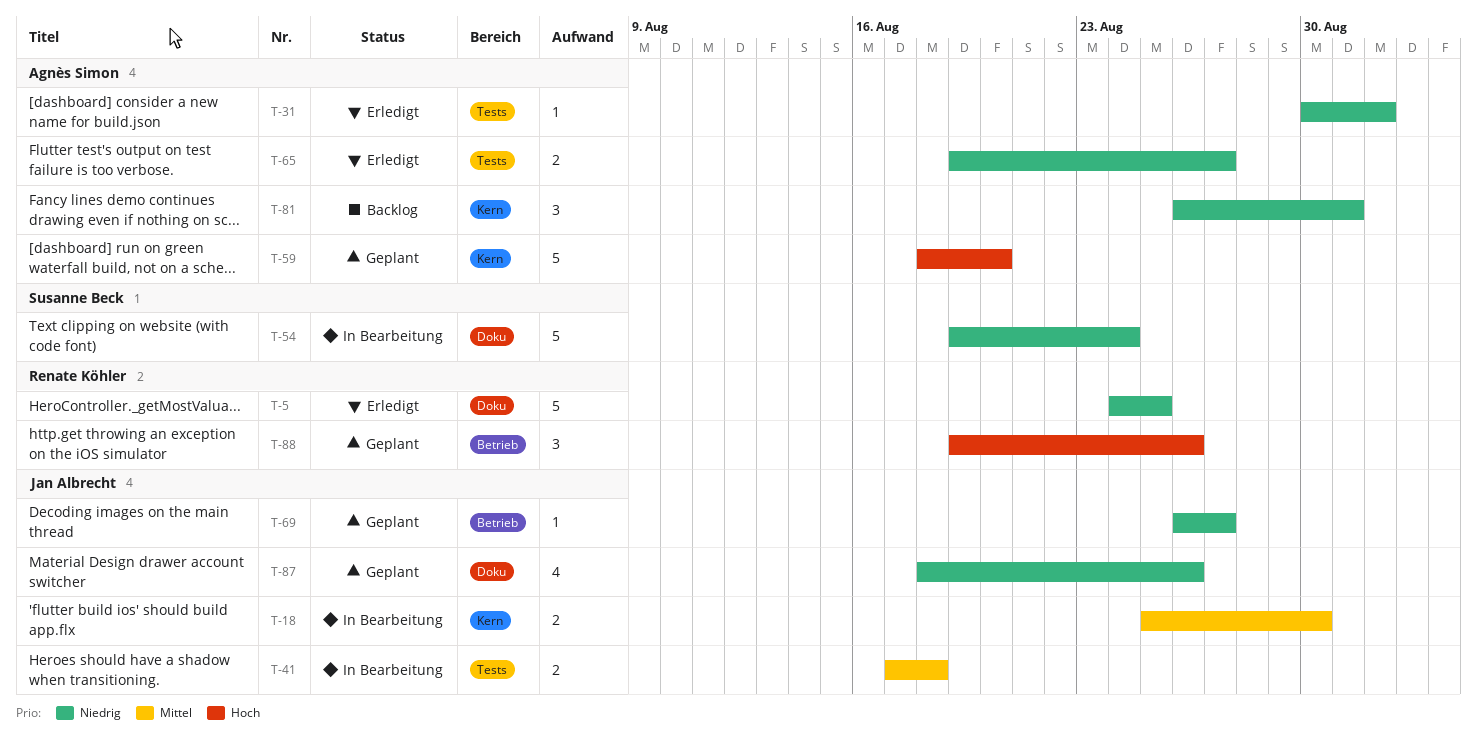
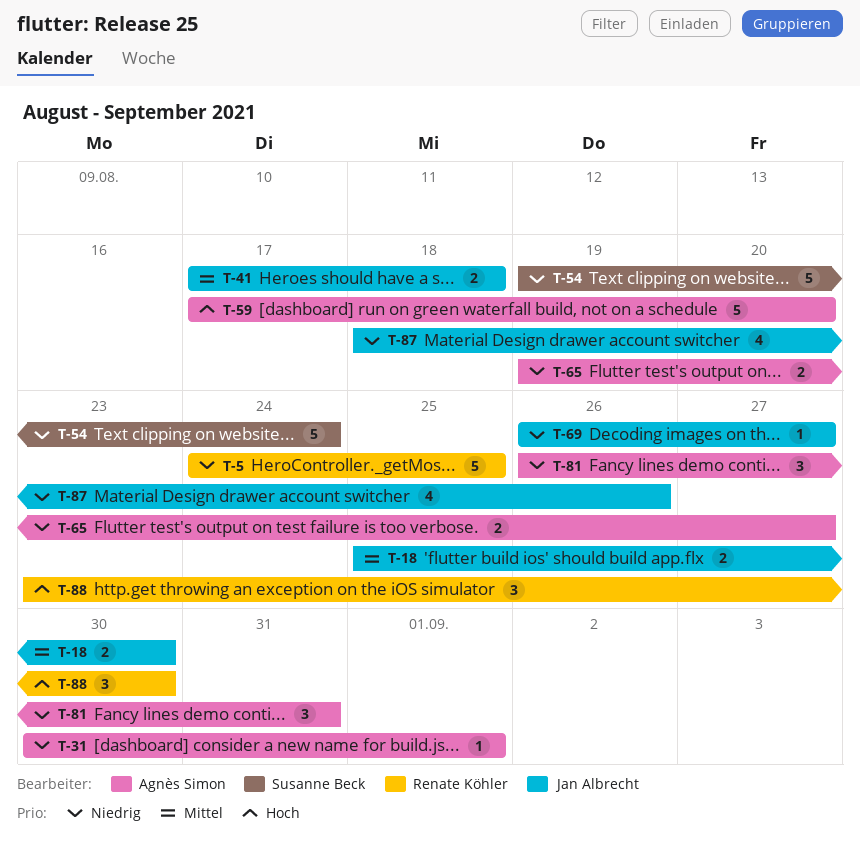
T-59, start: Aug 18 -> Aug 17
T-88, start: Aug 19 -> Aug 23
T-88, due: Aug 26 -> Aug 30

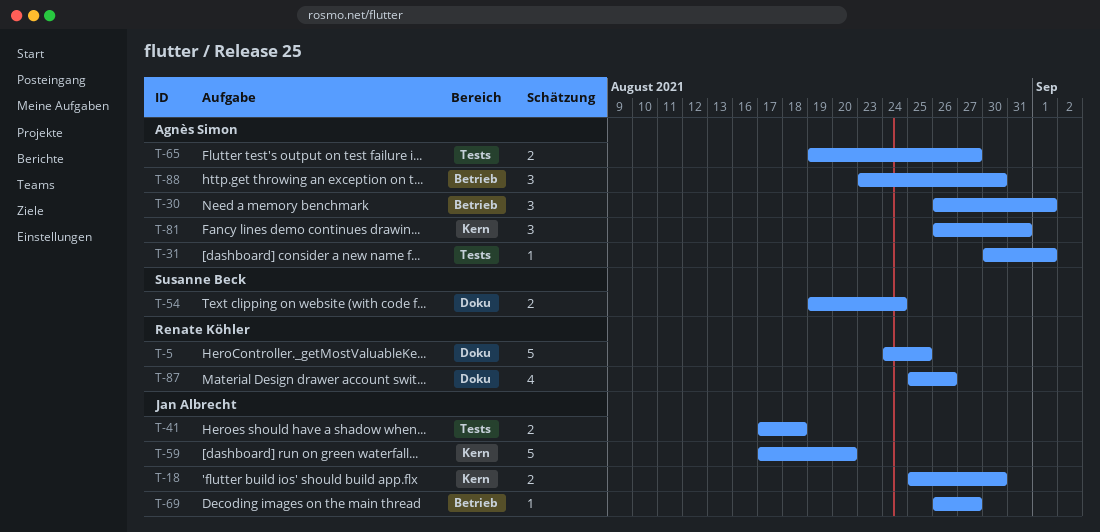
T-30: none -> present
T-54, estimate: 5 -> 2
T-59, owner: Agnès Simon -> Jan Albrecht
T-87, owner: Jan Albrecht -> Renate Köhler
T-87, start: Aug 18 -> Aug 25
T-88, owner: Renate Köhler -> Agnès Simon

